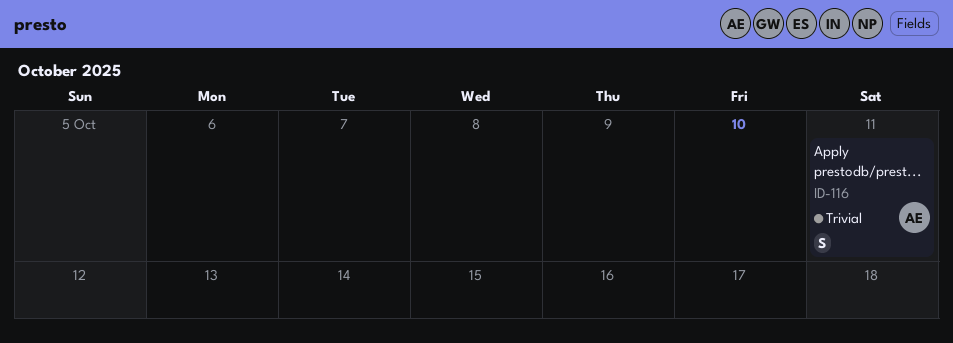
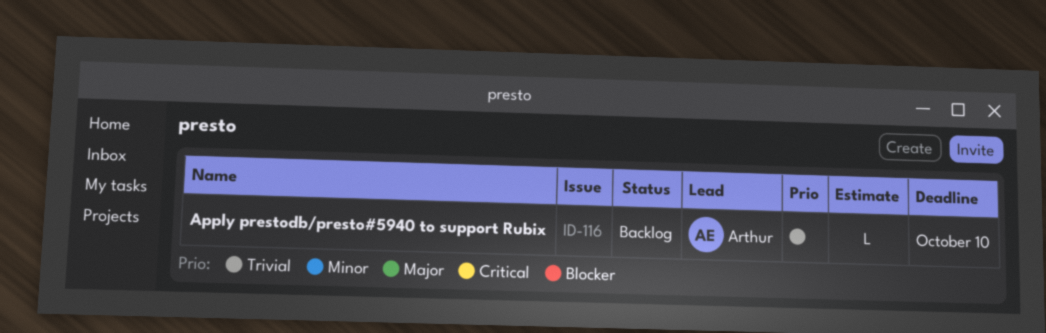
ID-116, estimate: S -> L
ID-116, due: Oct 11 -> Oct 10

